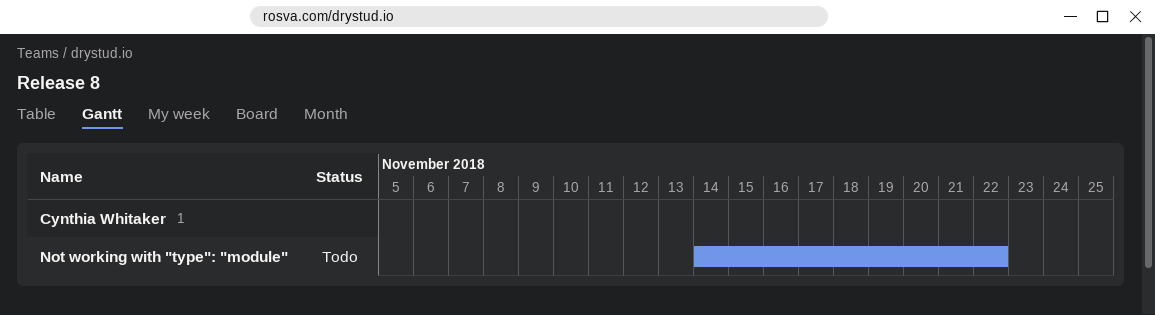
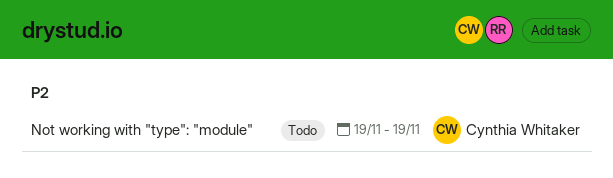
Not working with "type": "module", start: Nov 14 -> Nov 19
Not working with "type": "module", due: Nov 22 -> Nov 19

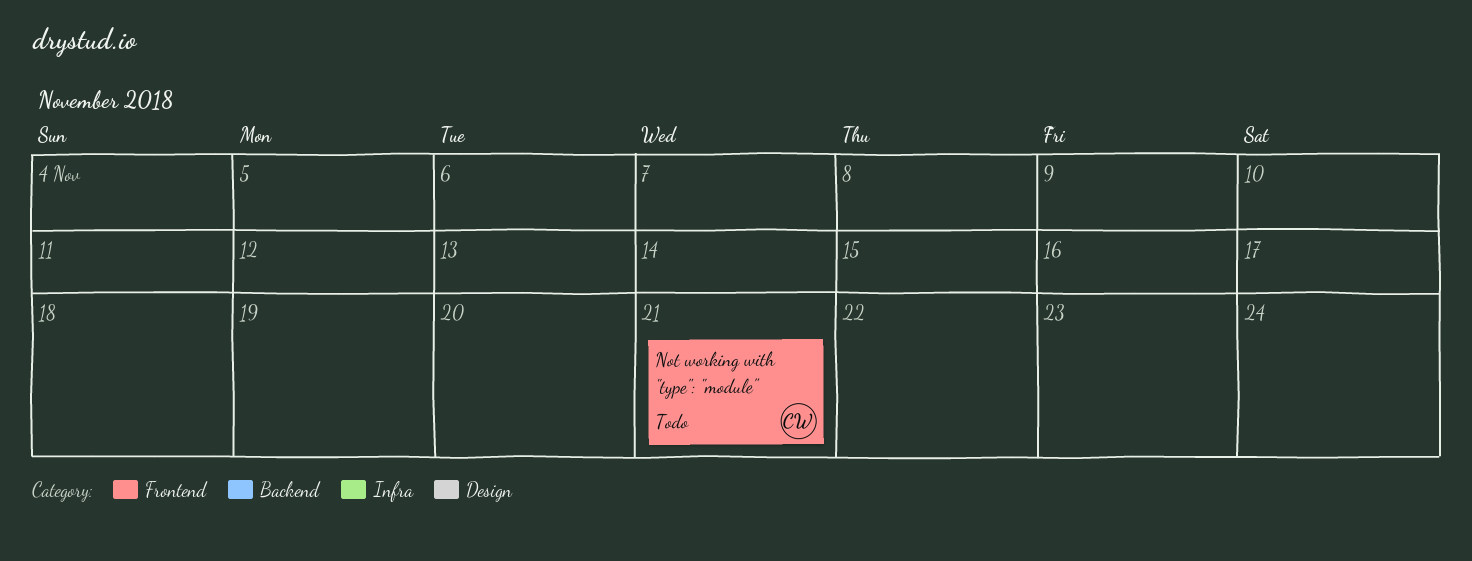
Not working with "type": "module", due: Nov 19 -> Nov 21

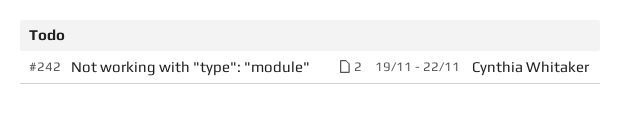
Not working with "type": "module", due: Nov 21 -> Nov 22

